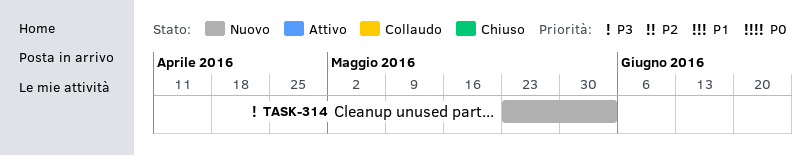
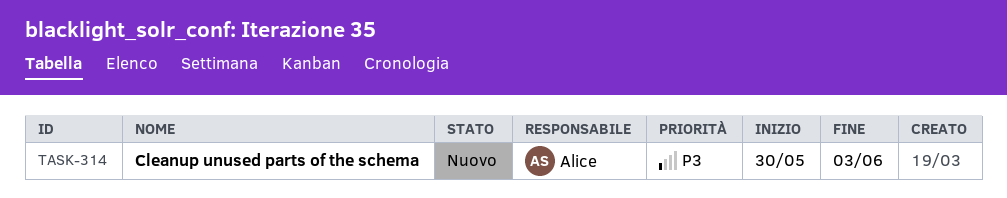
TASK-314, start: May 23 -> May 30

